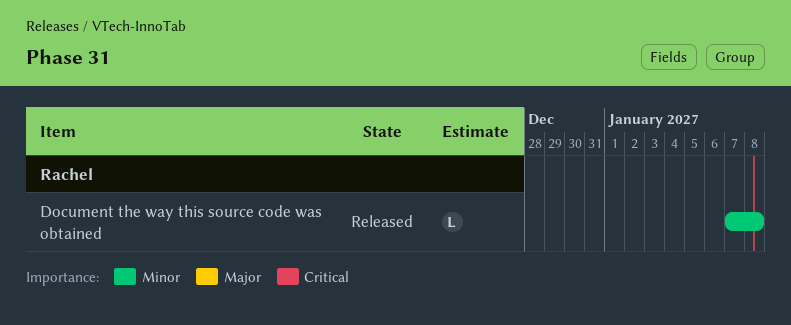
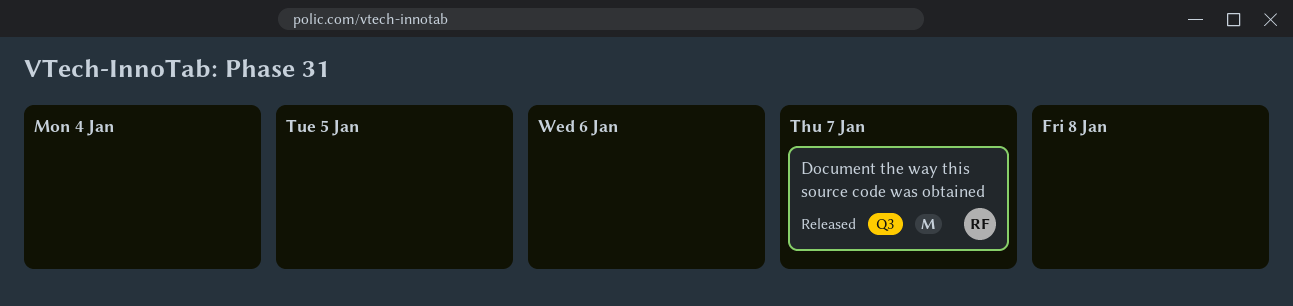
Document the way this source code was obtained, estimate: L -> M
Document the way this source code was obtained, due: Jan 8 -> Jan 7

